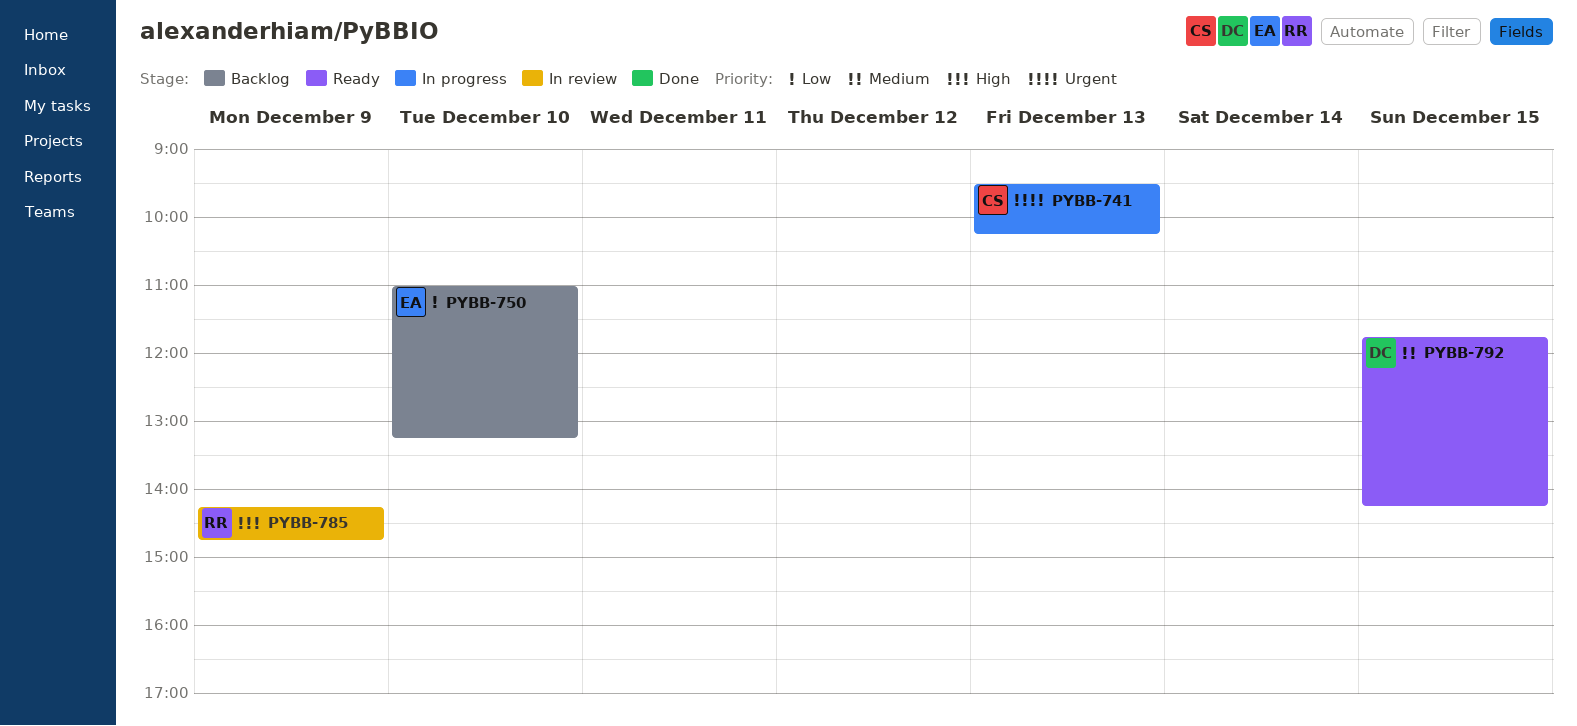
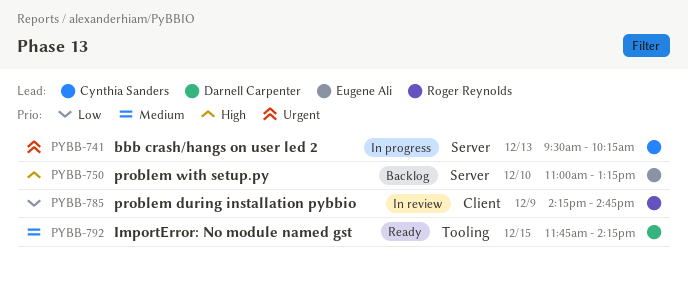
PYBB-750, priority: Low -> High
PYBB-785, priority: High -> Low

